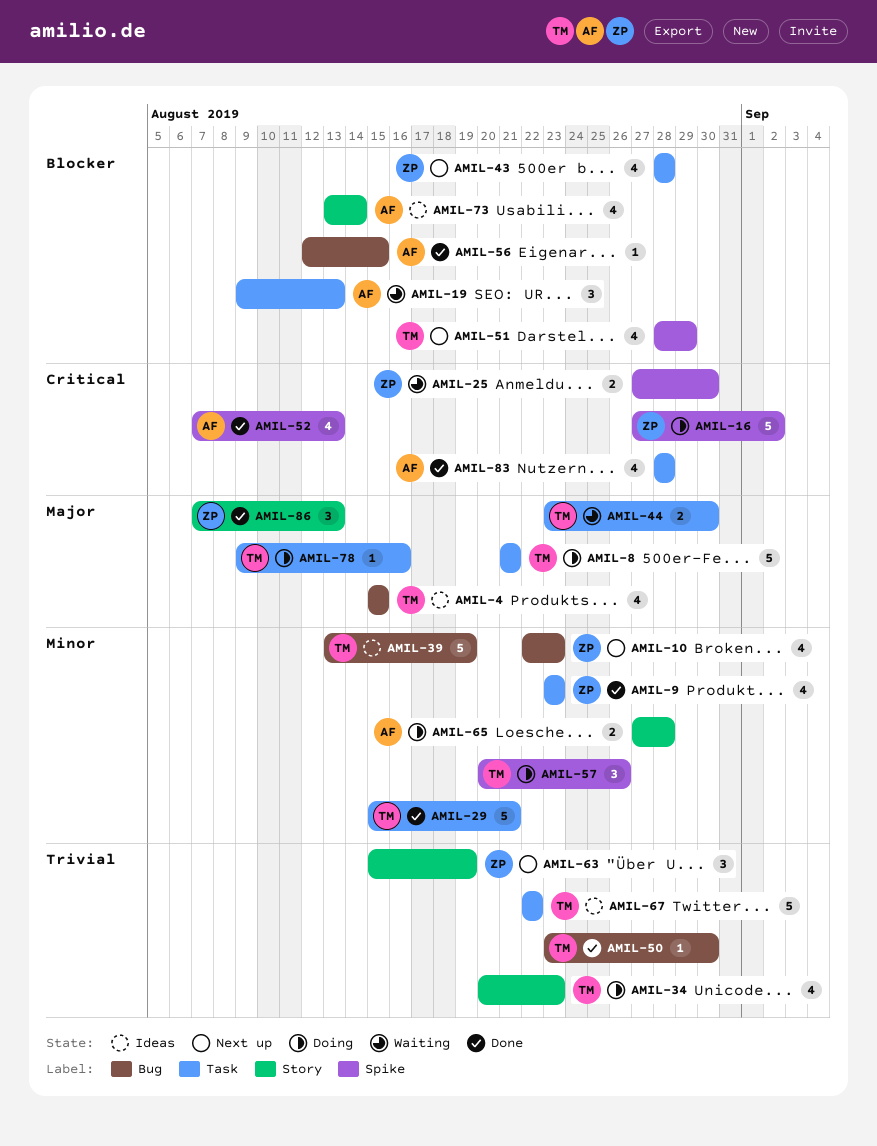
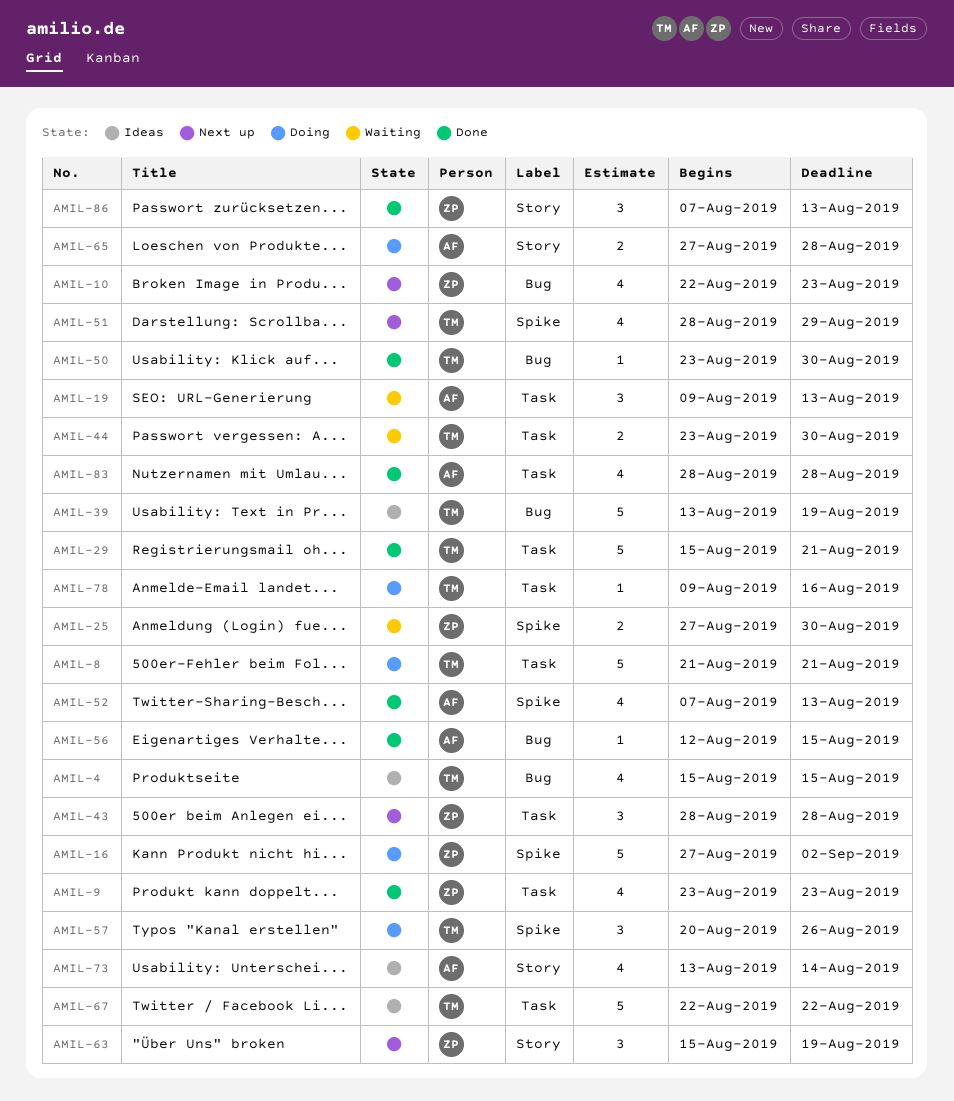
AMIL-34: present -> none
AMIL-43, estimate: 4 -> 3

